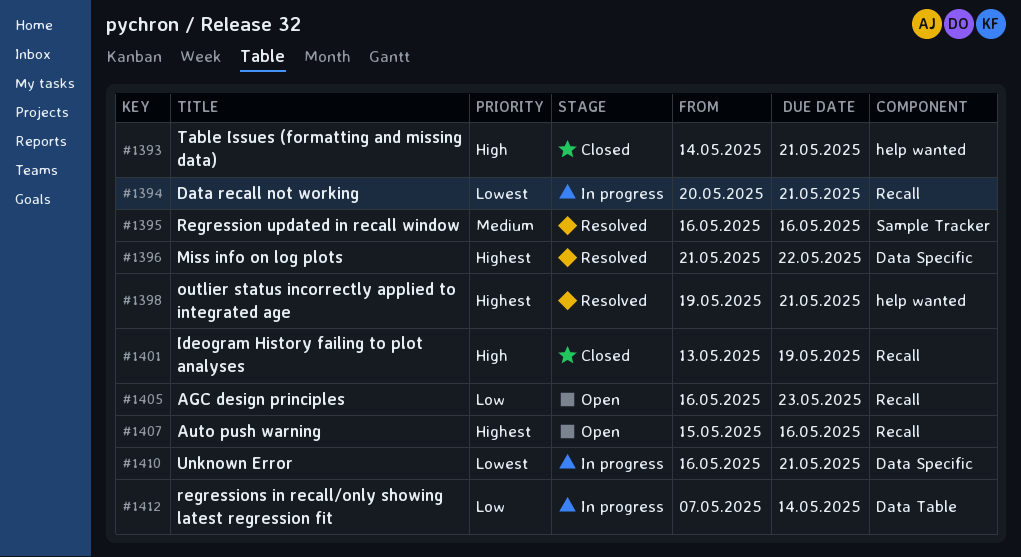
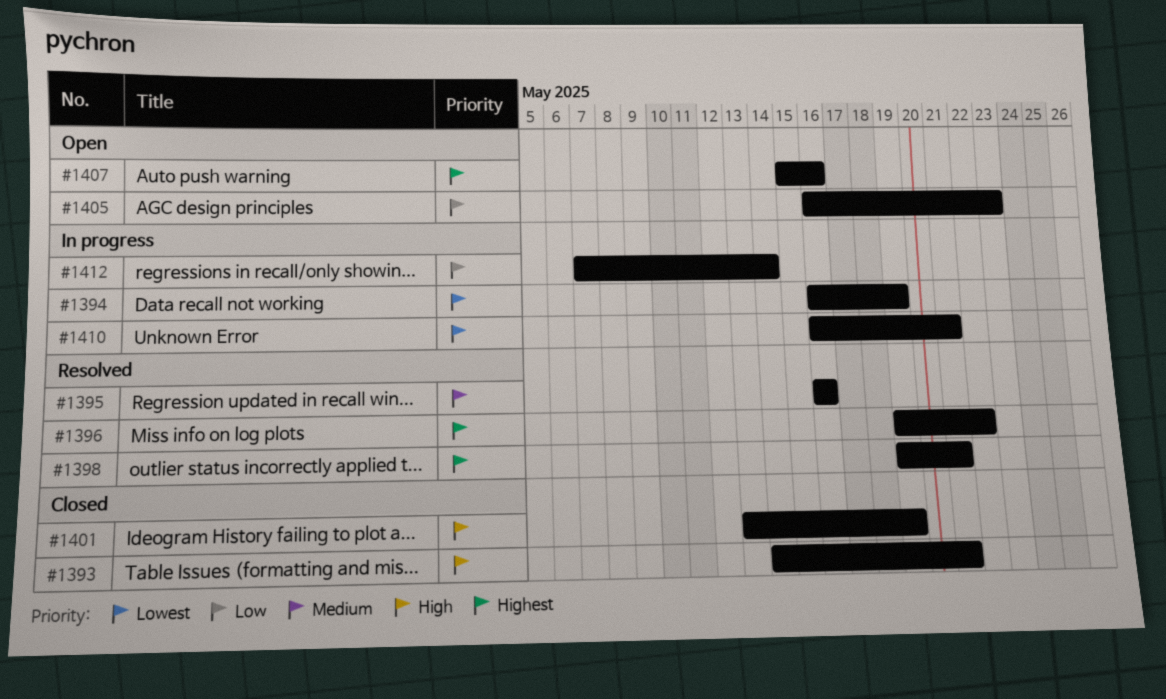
#1394, start: May 20 -> May 16
#1394, due: May 21 -> May 19
#1396, start: May 21 -> May 19

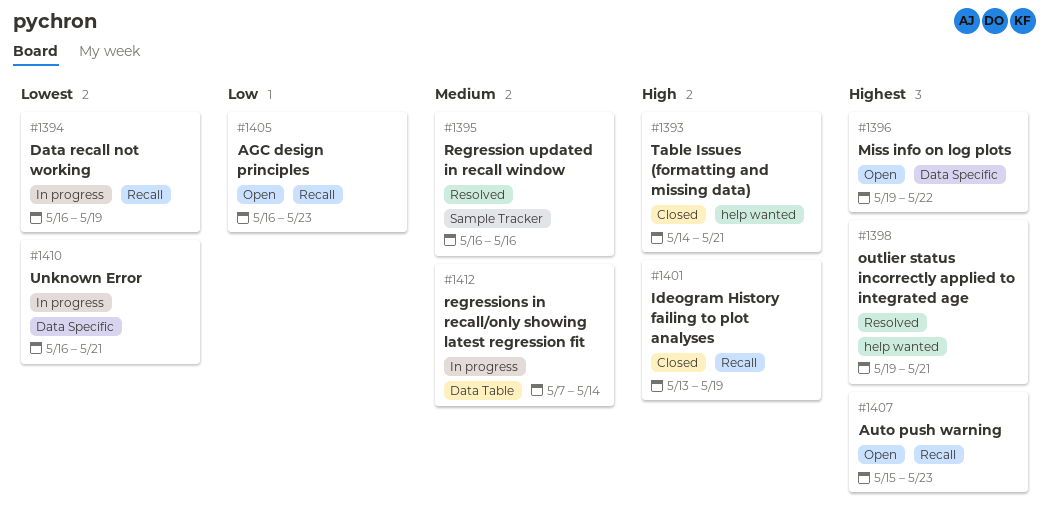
#1396, status: Resolved -> Open
#1407, due: May 16 -> May 23
#1412, priority: Low -> Medium

